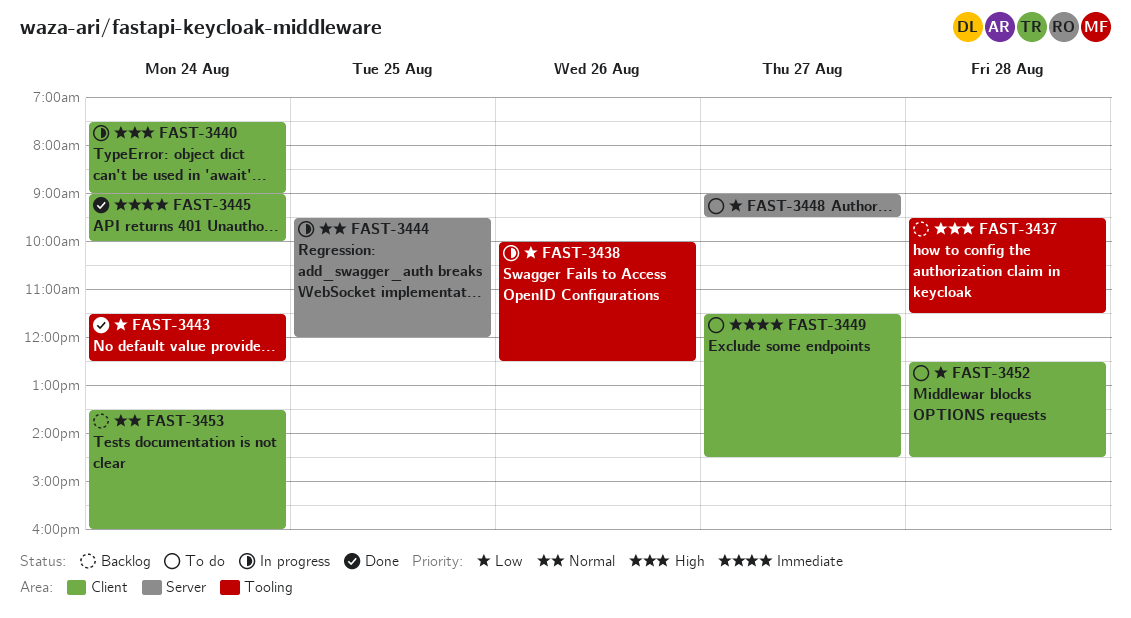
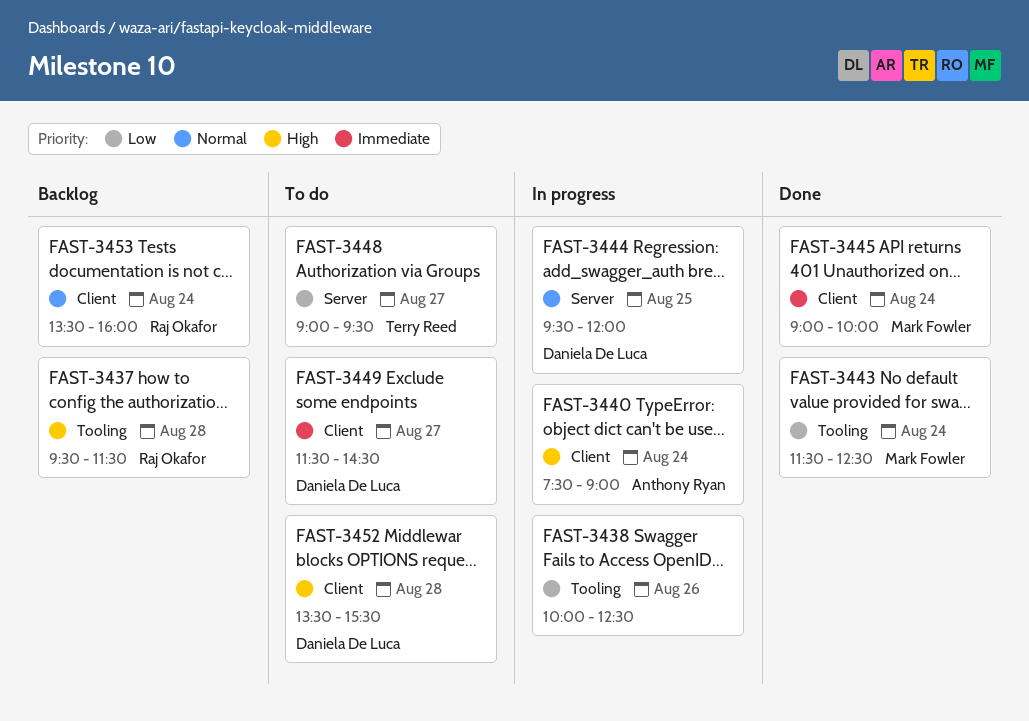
FAST-3452, priority: Low -> High
FAST-3452, begins: 12:30 -> 13:30
FAST-3452, ends: 14:30 -> 15:30

